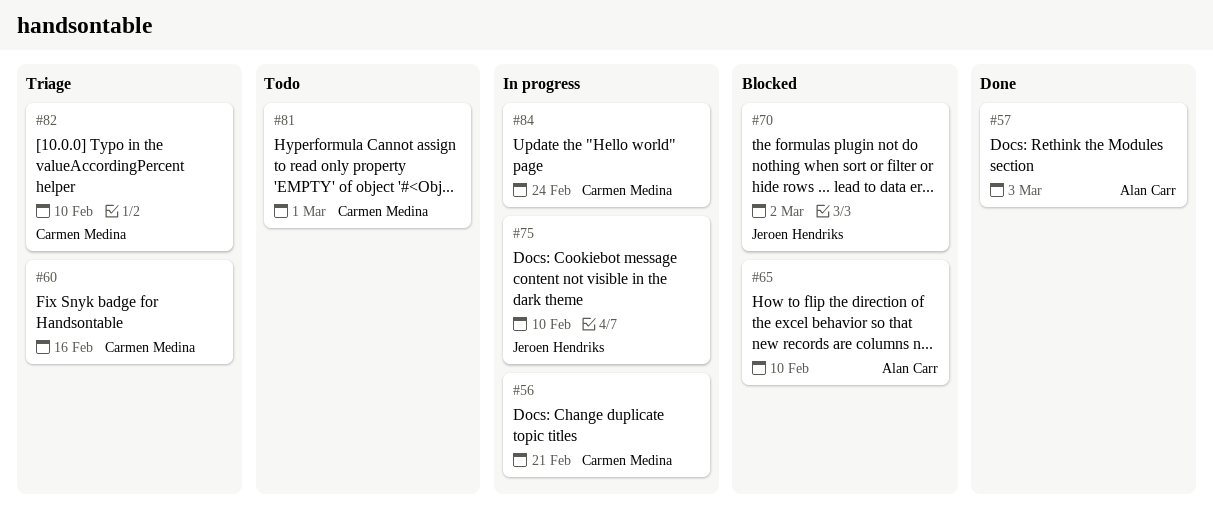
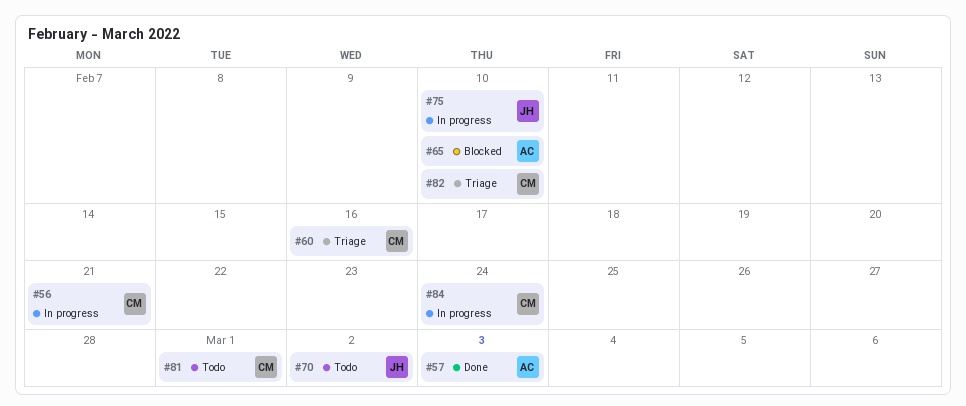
#70, status: Blocked -> Todo

